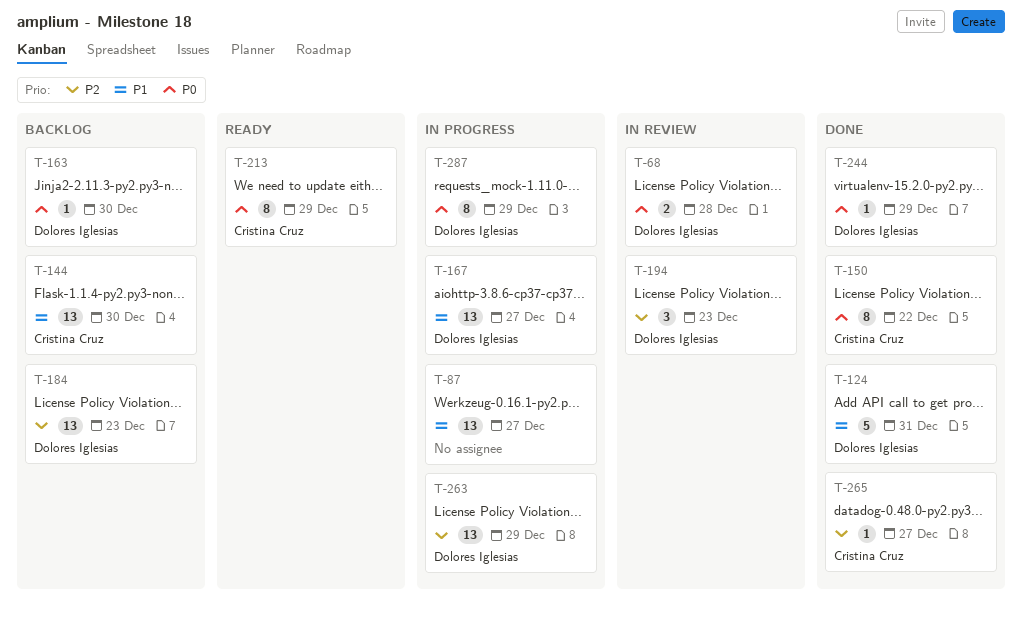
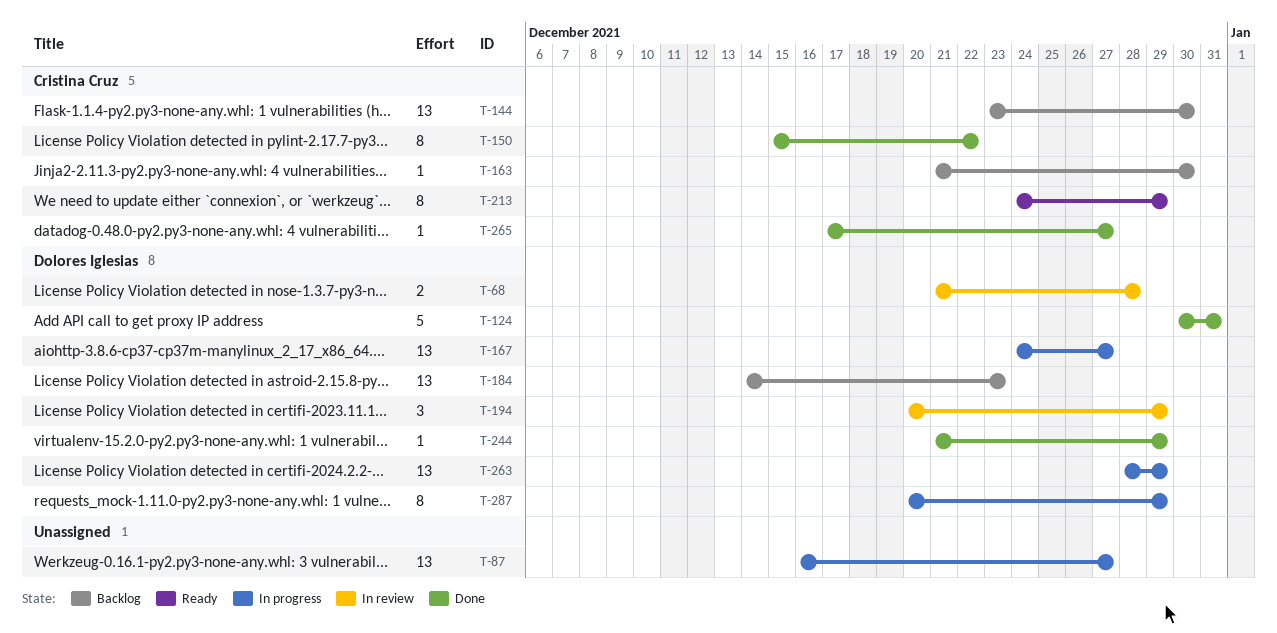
T-163, owner: Dolores Iglesias -> Cristina Cruz
T-194, due: Dec 23 -> Dec 29

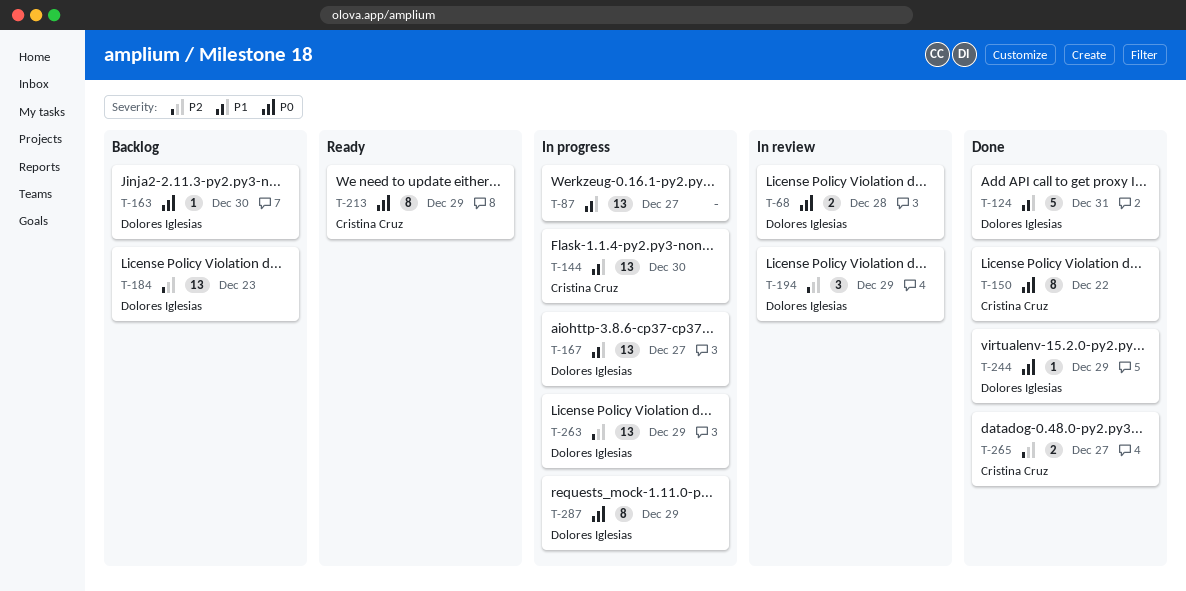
T-144, status: Backlog -> In progress
T-163, owner: Cristina Cruz -> Dolores Iglesias
T-265, estimate: 1 -> 2

